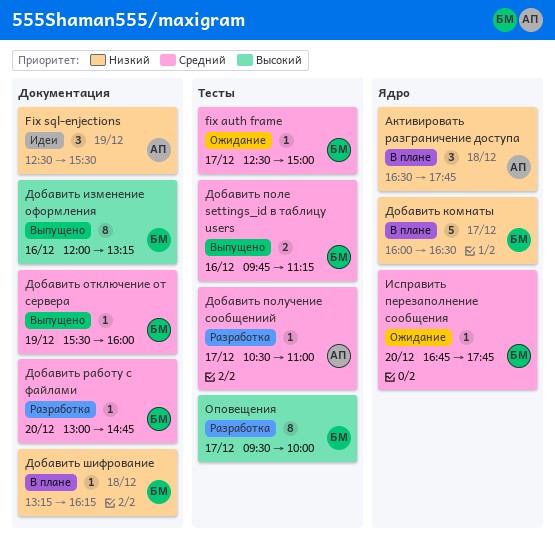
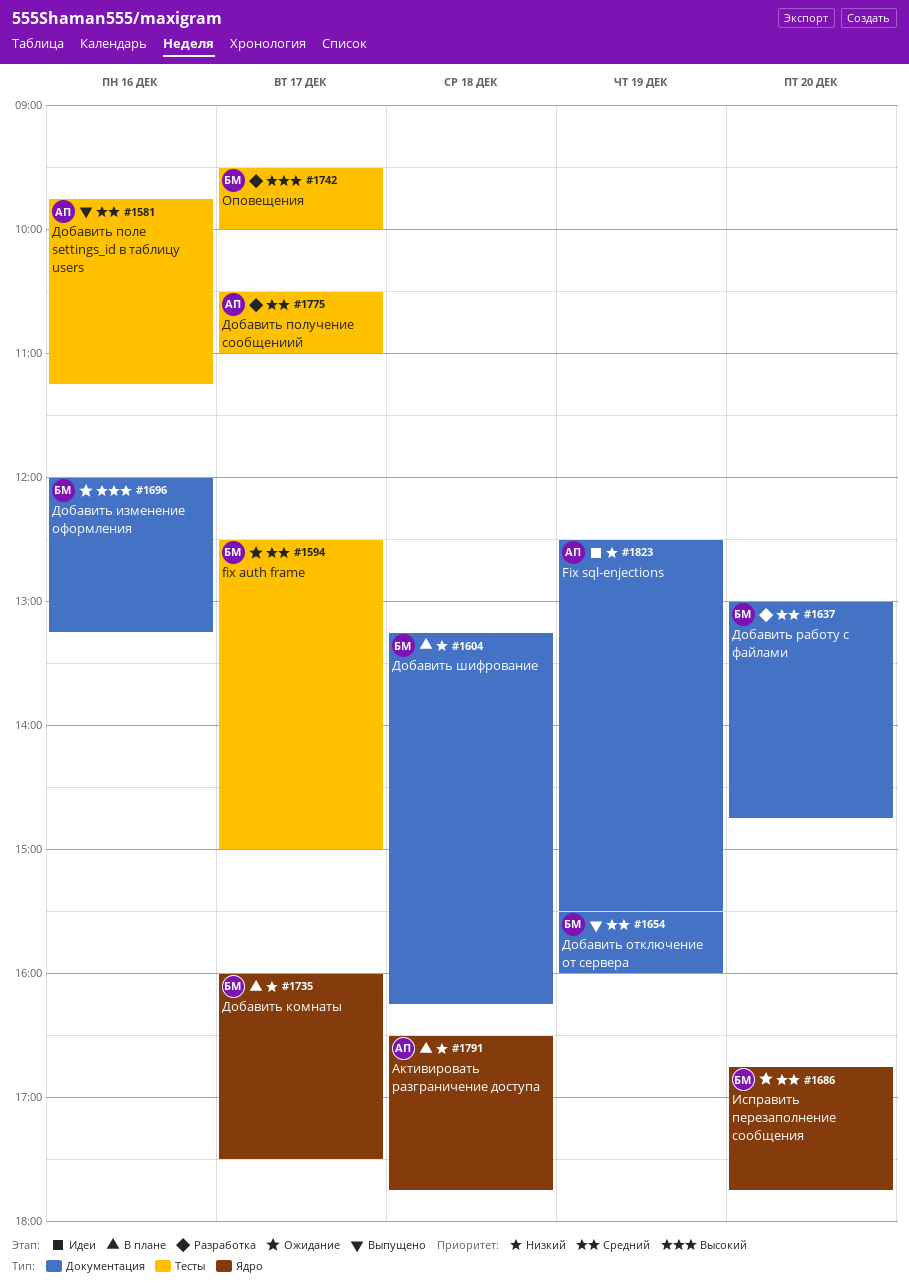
Добавить изменение оформления, status: Выпущено -> Ожидание
Добавить комнаты, ends: 16:30 -> 17:30
Добавить поле settings_id в таблицу users, owner: БМ -> АП

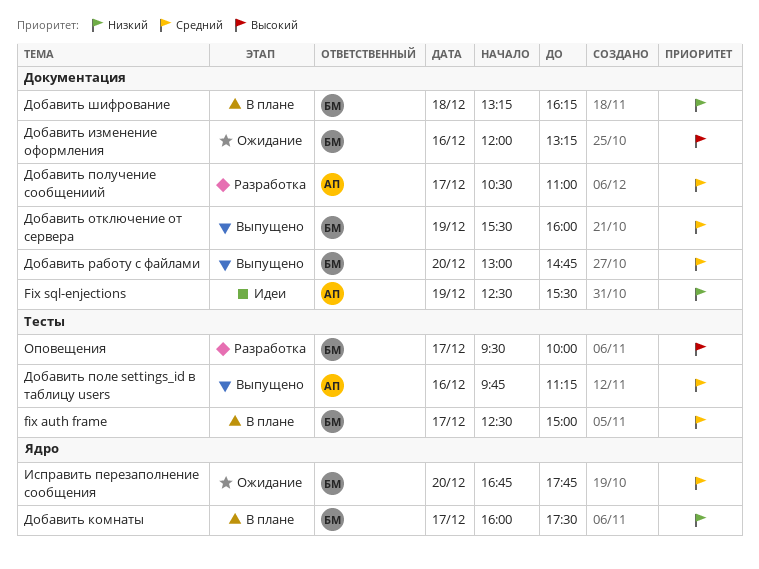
fix auth frame, status: Ожидание -> В плане
Активировать разграничение доступа: present -> none
Добавить получение сообщениий, label: Тесты -> Документация
Добавить работу с файлами, status: Разработка -> Выпущено

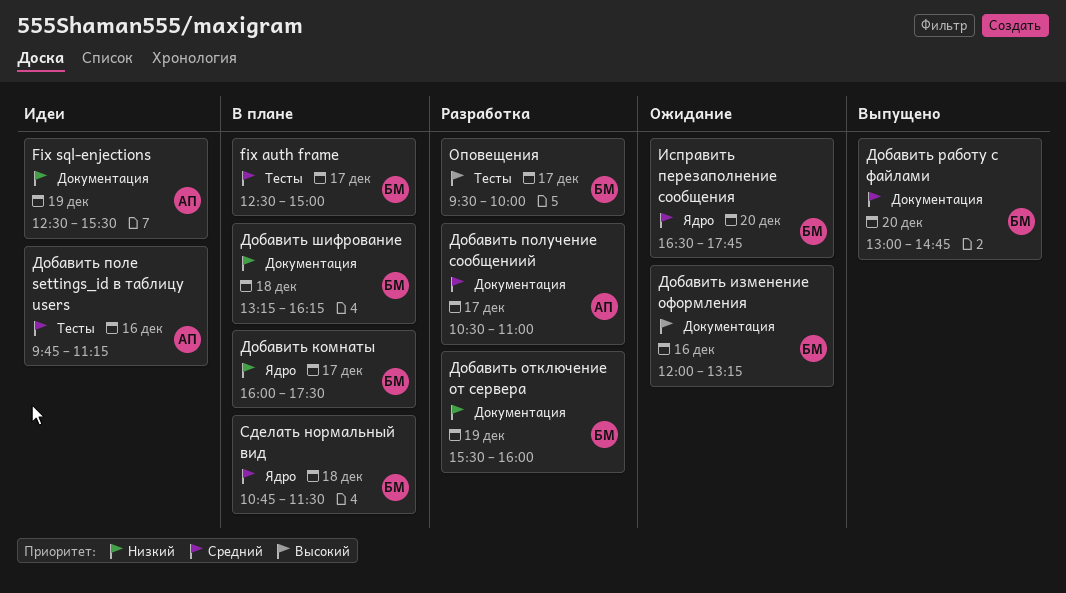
Добавить отключение от сервера, status: Выпущено -> Разработка
Добавить отключение от сервера, priority: Средний -> Низкий
Добавить поле settings_id в таблицу users, status: Выпущено -> Идеи
Исправить перезаполнение сообщения, begins: 16:45 -> 16:30
Сделать нормальный вид: none -> present

